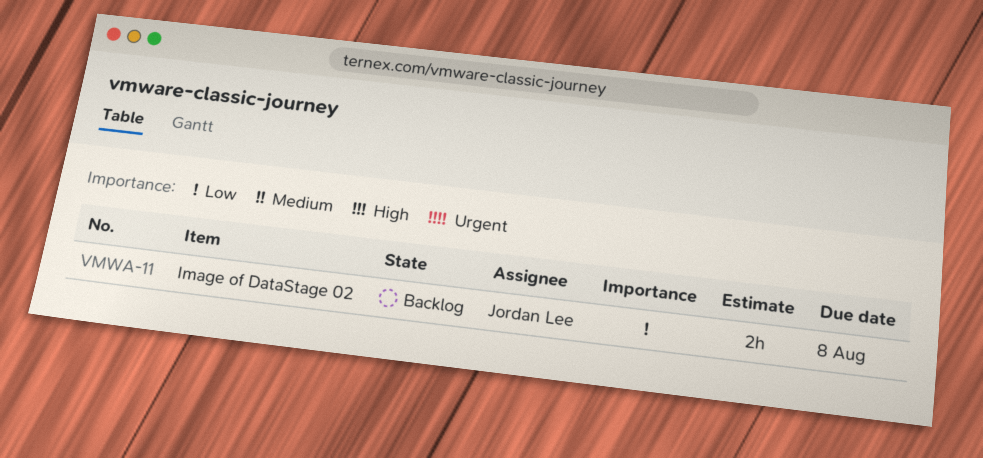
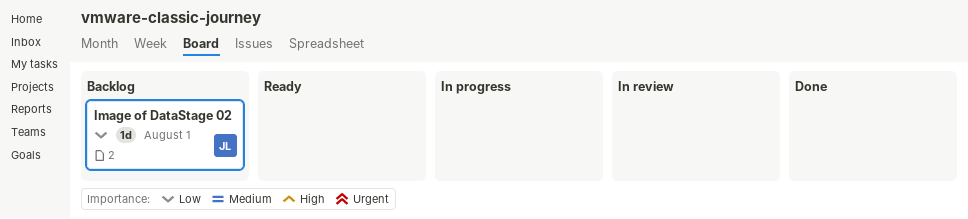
Image of DataStage 02, estimate: 2h -> 1d
Image of DataStage 02, due: Aug 8 -> Aug 1

